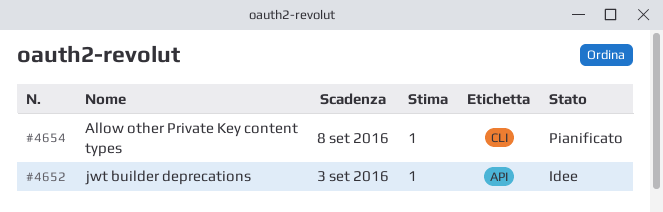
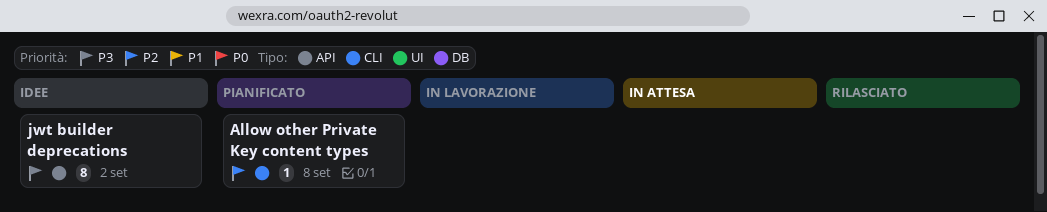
jwt builder deprecations, estimate: 1 -> 8
jwt builder deprecations, due: Sep 3 -> Sep 2

